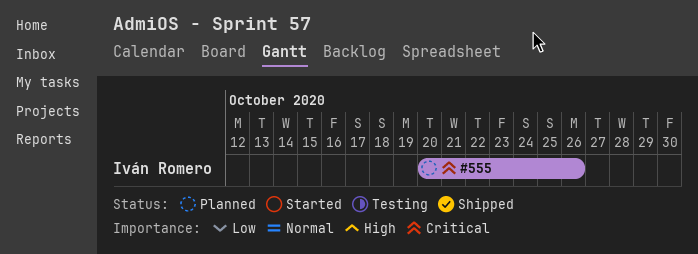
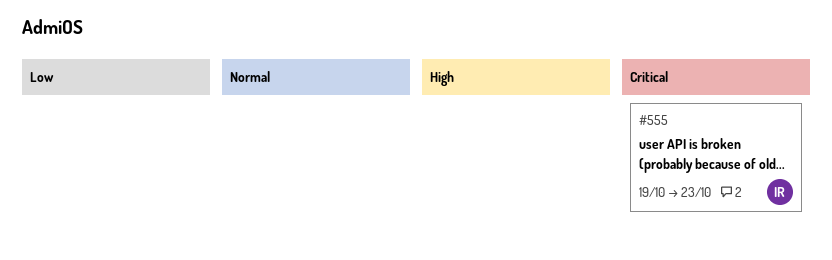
#555, start: Oct 20 -> Oct 19
#555, due: Oct 26 -> Oct 23

